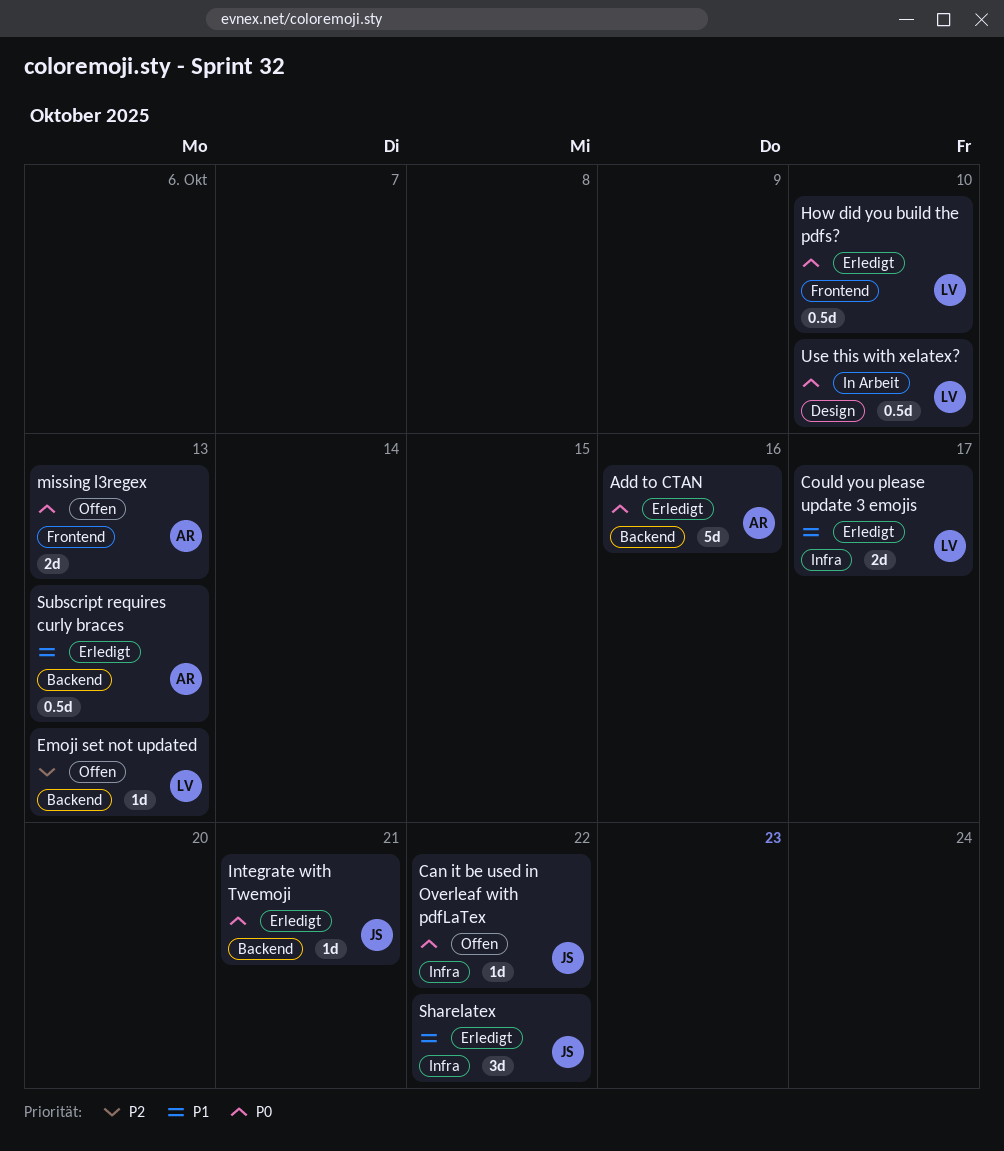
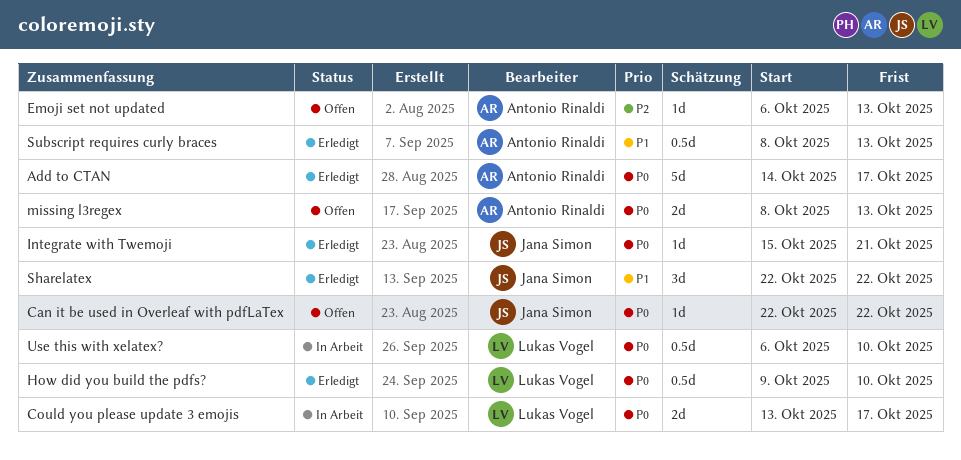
Add to CTAN, due: Oct 16 -> Oct 17
Could you please update 3 emojis, status: Erledigt -> In Arbeit
Could you please update 3 emojis, priority: P1 -> P0
Emoji set not updated, owner: Lukas Vogel -> Antonio Rinaldi

